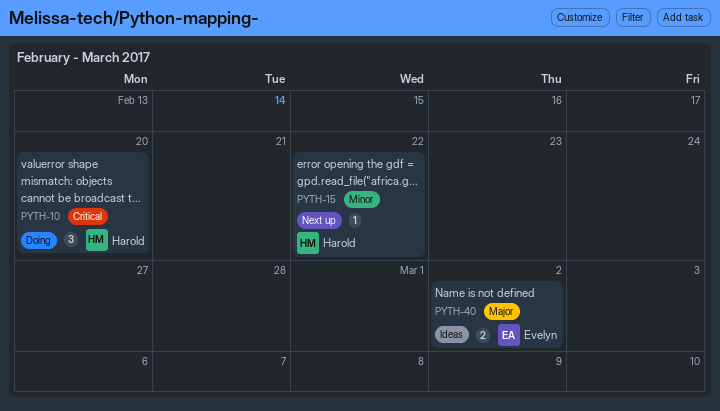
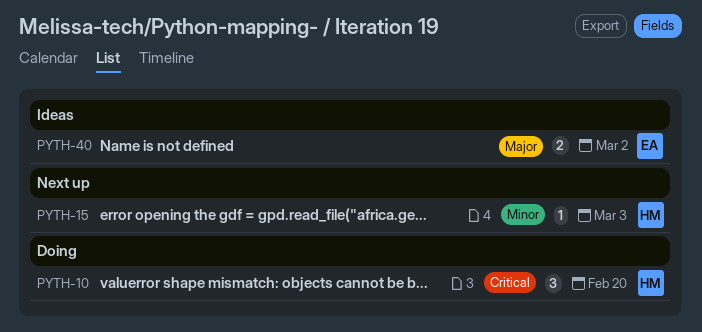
PYTH-15, due: Feb 22 -> Mar 3

